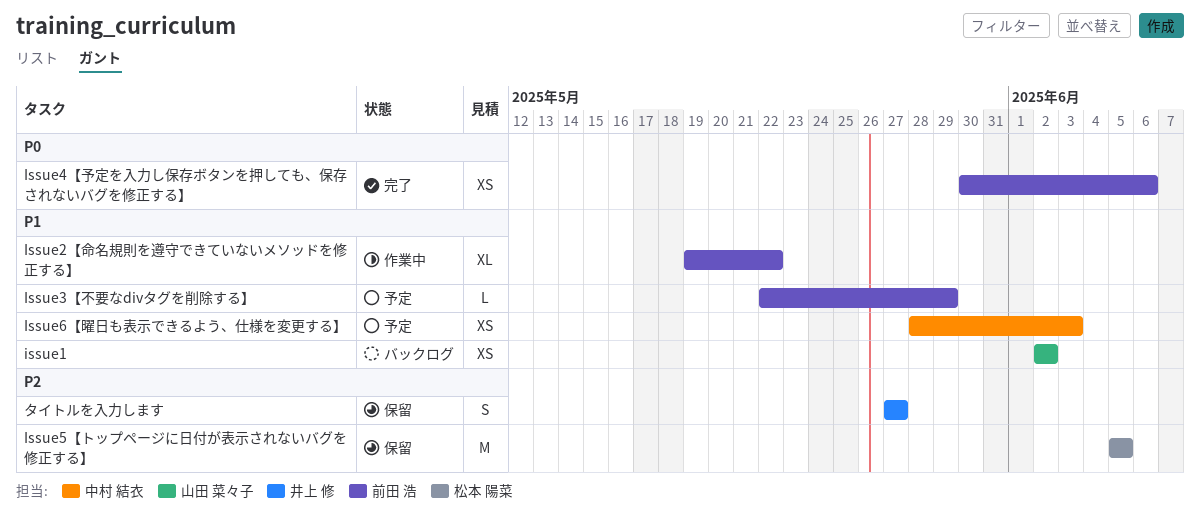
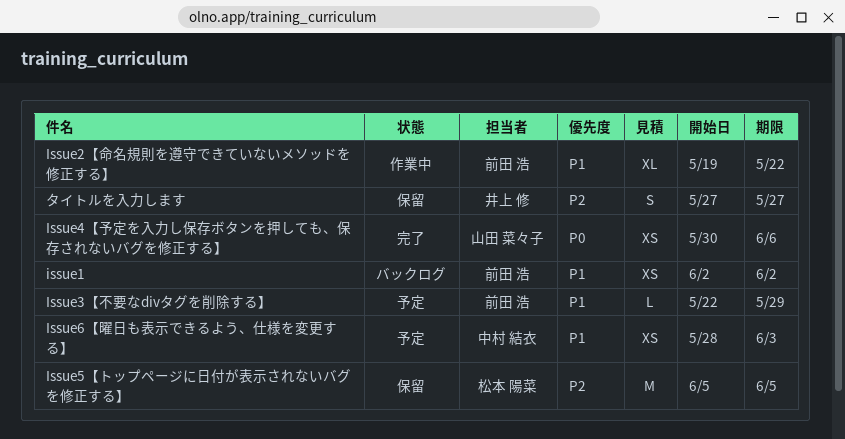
issue1, owner: 山田 菜々子 -> 前田 浩
Issue4【予定を入力し保存ボタンを押しても、保存されないバグを修正する】, owner: 前田 浩 -> 山田 菜々子

